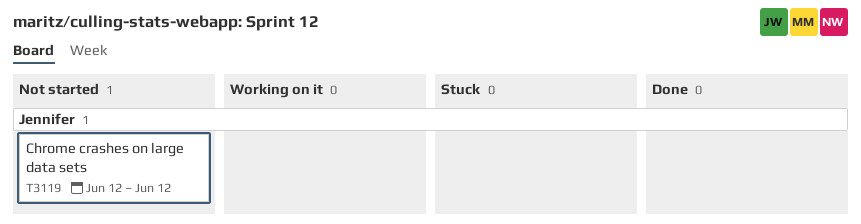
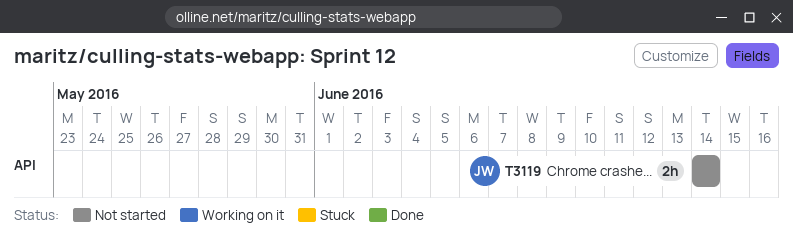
T3119, start: Jun 12 -> Jun 14
T3119, due: Jun 12 -> Jun 14

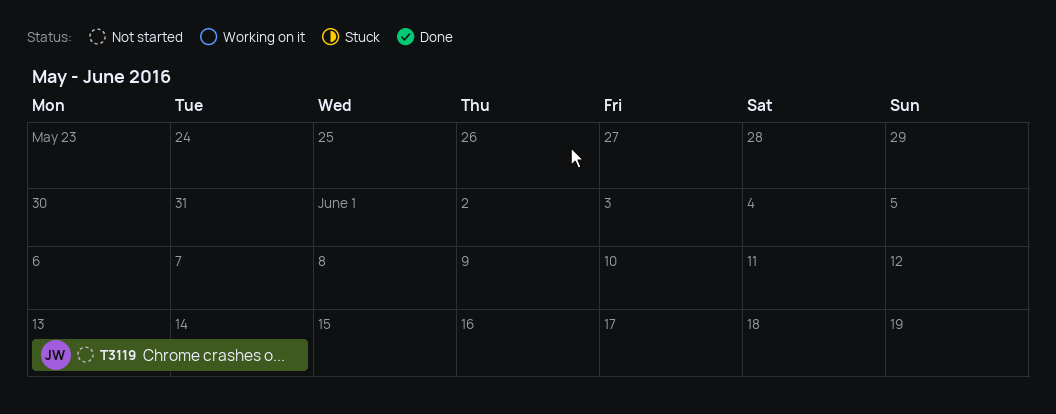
T3119, start: Jun 14 -> Jun 13

